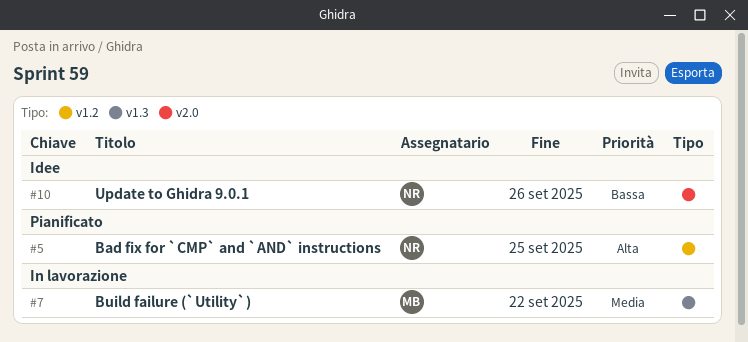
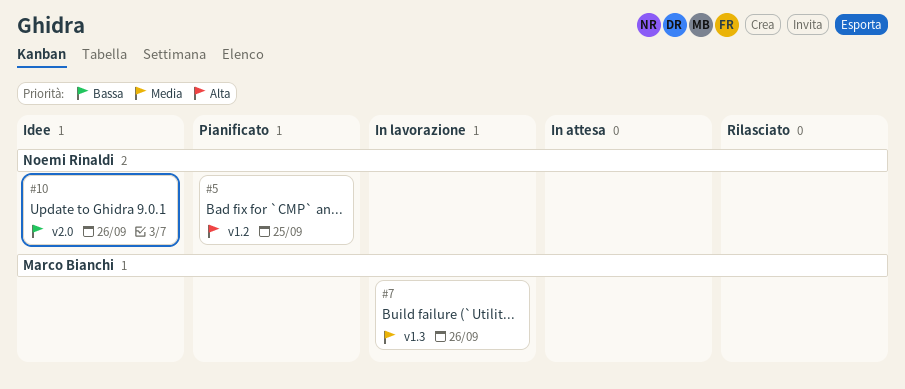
#7, due: Sep 22 -> Sep 26

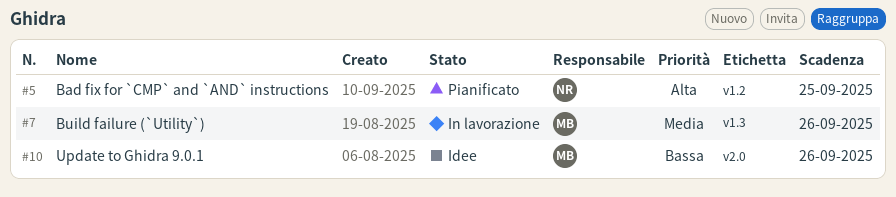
#10, owner: Noemi Rinaldi -> Marco Bianchi

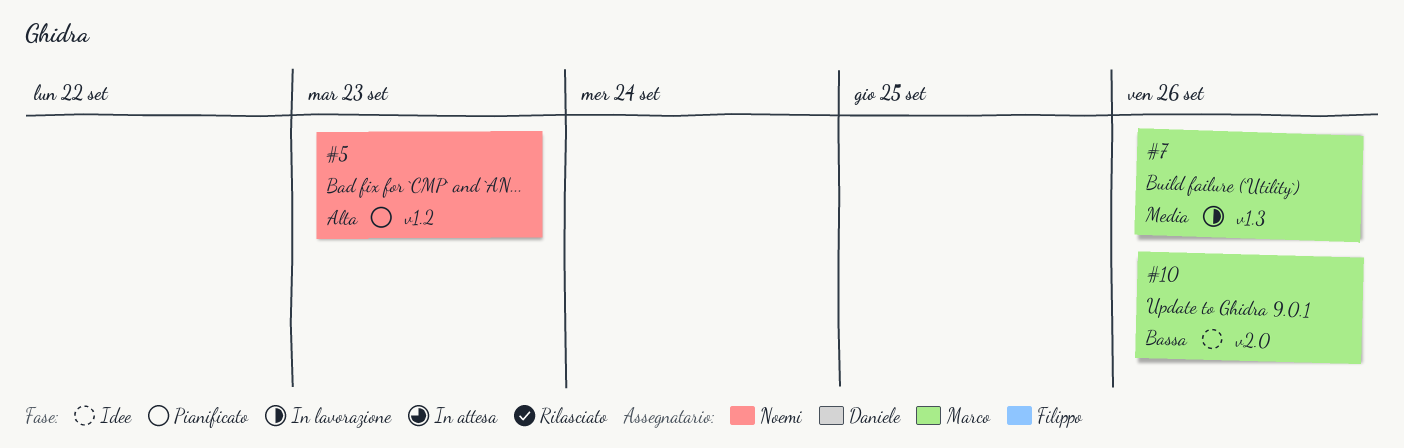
#5, due: Sep 25 -> Sep 23

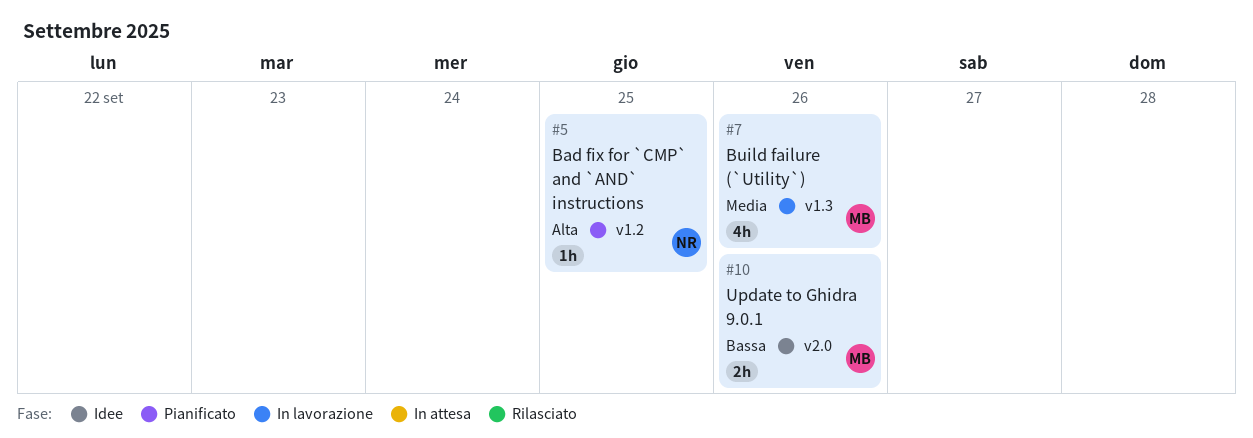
#5, due: Sep 23 -> Sep 25

